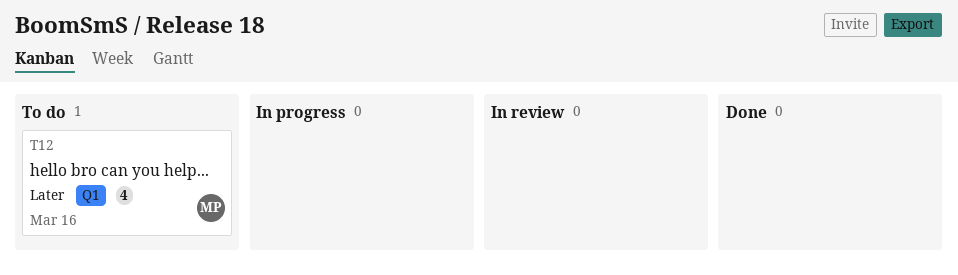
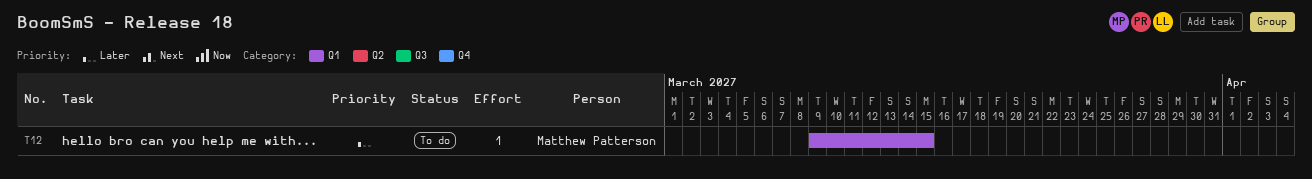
T12, estimate: 4 -> 1
T12, due: Mar 16 -> Mar 15

